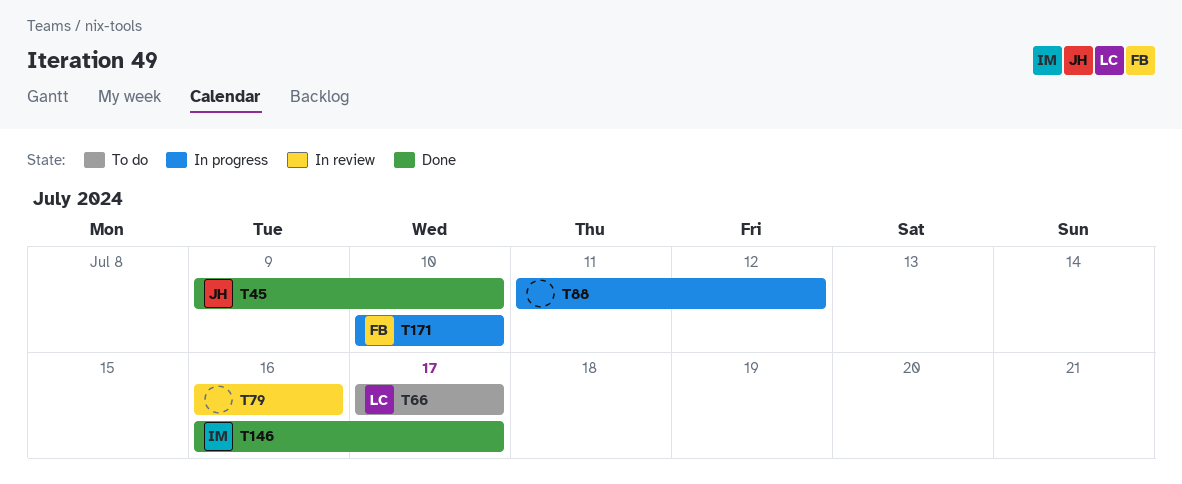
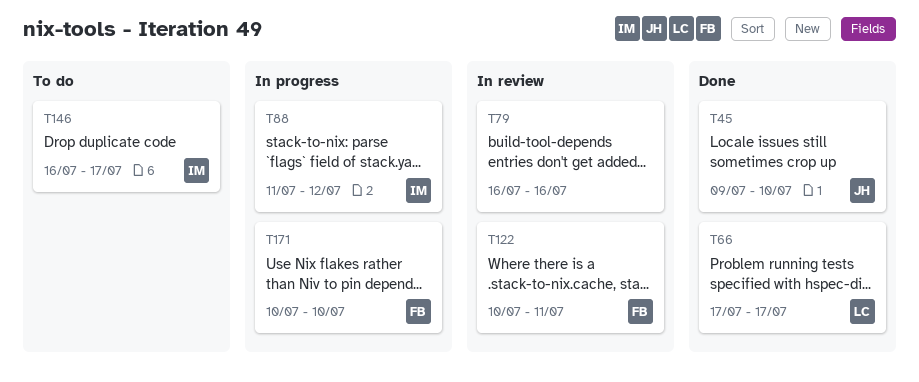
T66, status: To do -> Done
T88, owner: none -> IM
T122: none -> present
T146, status: Done -> To do

